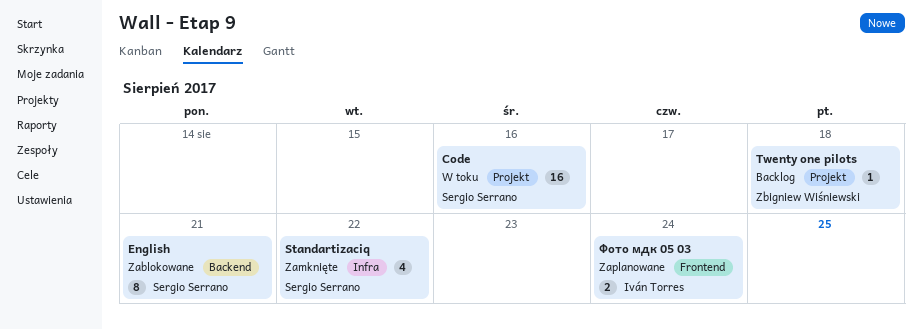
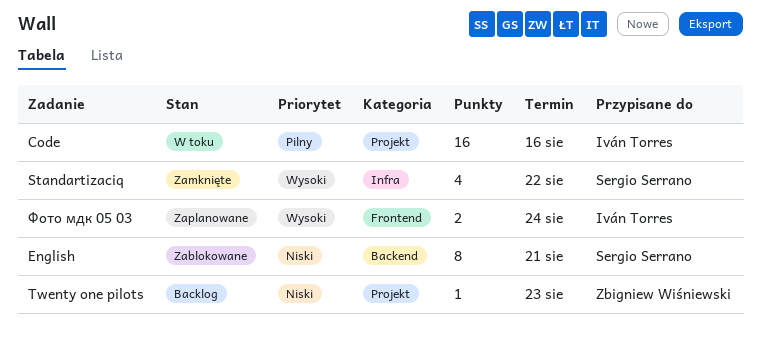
Code, owner: Sergio Serrano -> Iván Torres
Twenty one pilots, due: Aug 18 -> Aug 23

